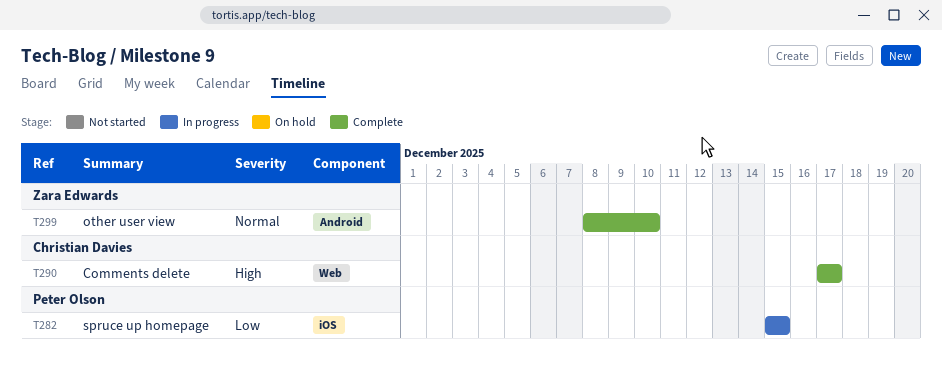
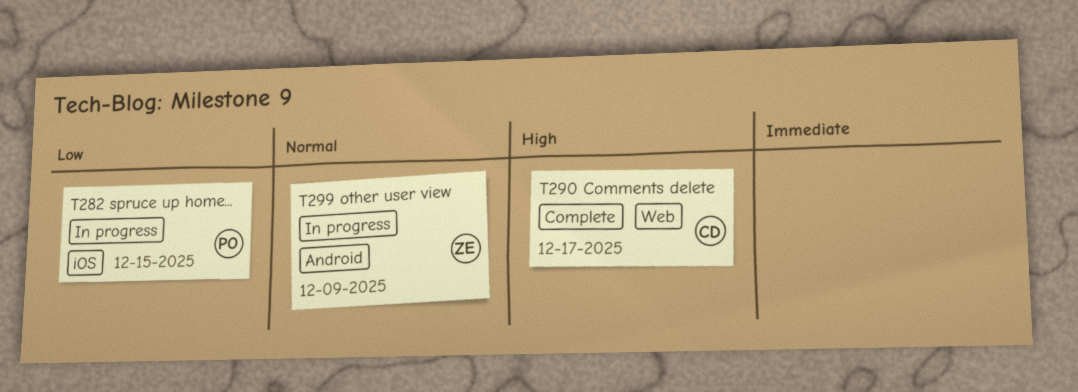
T299, status: Complete -> In progress
T299, due: Dec 10 -> Dec 9

